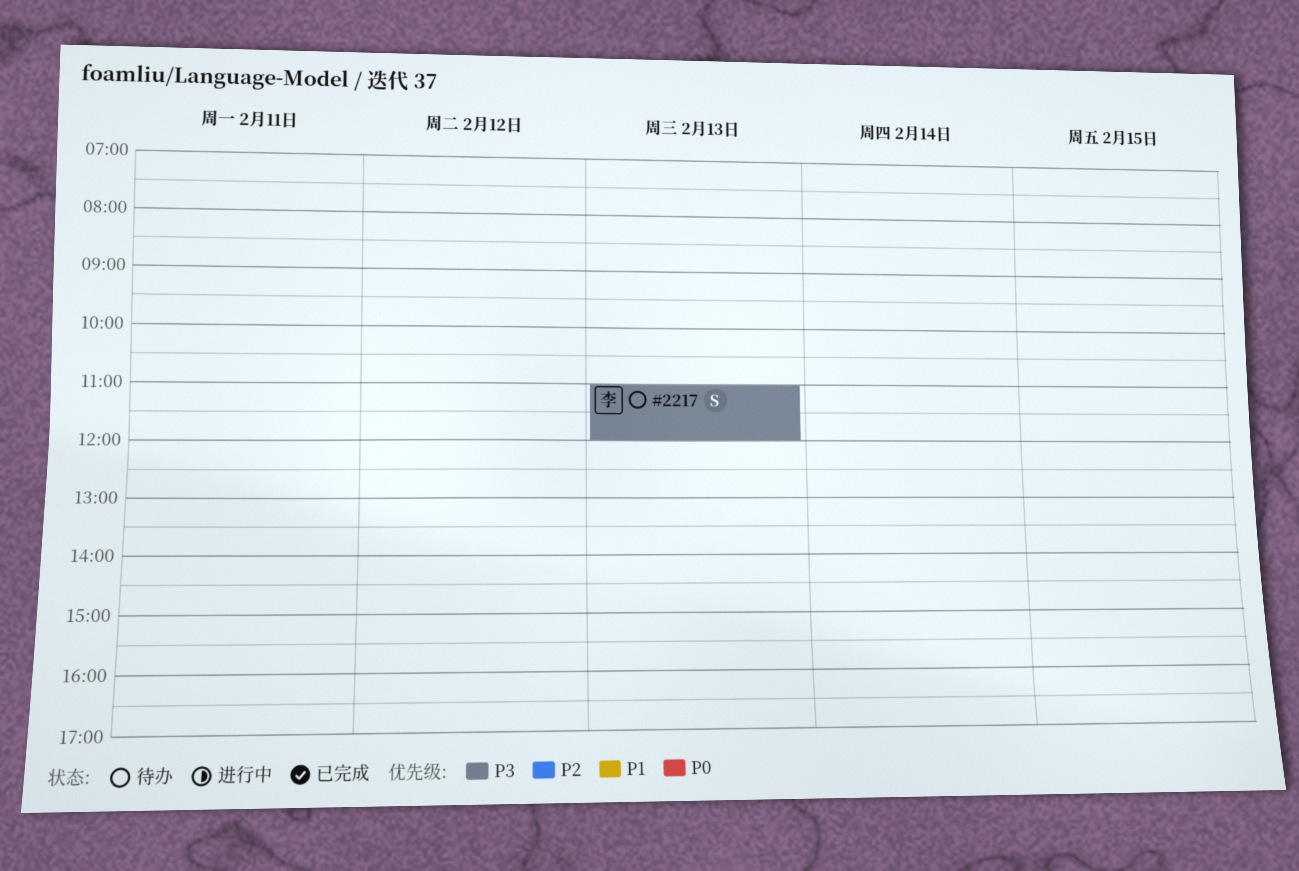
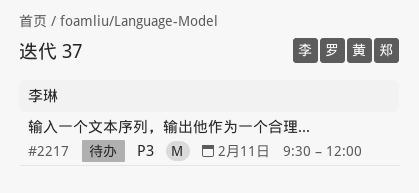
#2217, estimate: S -> M
#2217, day: Feb 13 -> Feb 11
#2217, begins: 11:00 -> 09:30

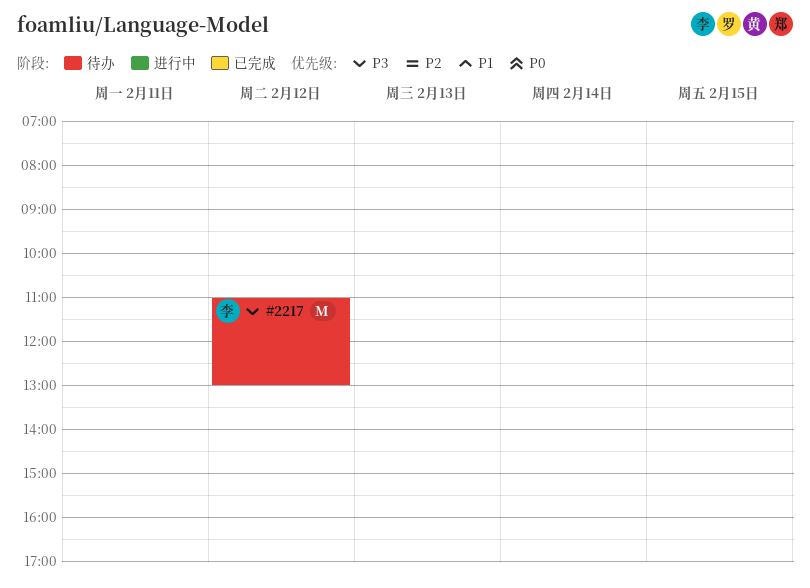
#2217, day: Feb 11 -> Feb 12
#2217, begins: 09:30 -> 11:00
#2217, ends: 12:00 -> 13:00

